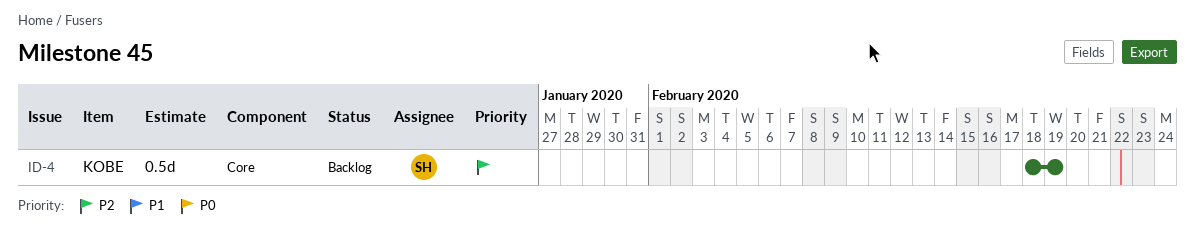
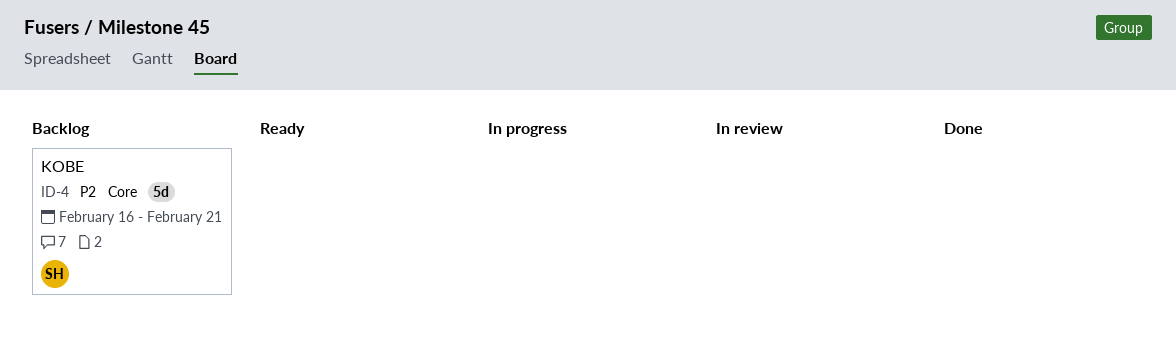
ID-4, estimate: 0.5d -> 5d
ID-4, start: Feb 18 -> Feb 16
ID-4, due: Feb 19 -> Feb 21

